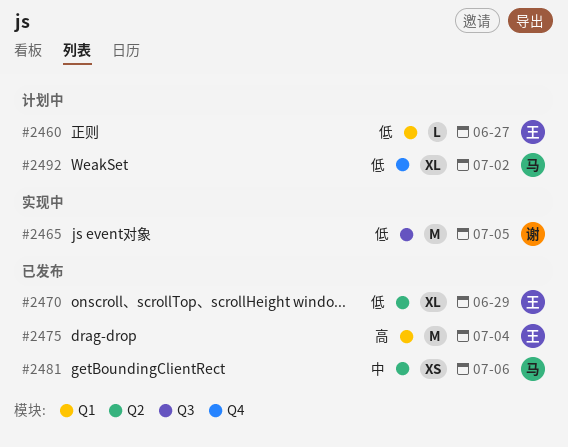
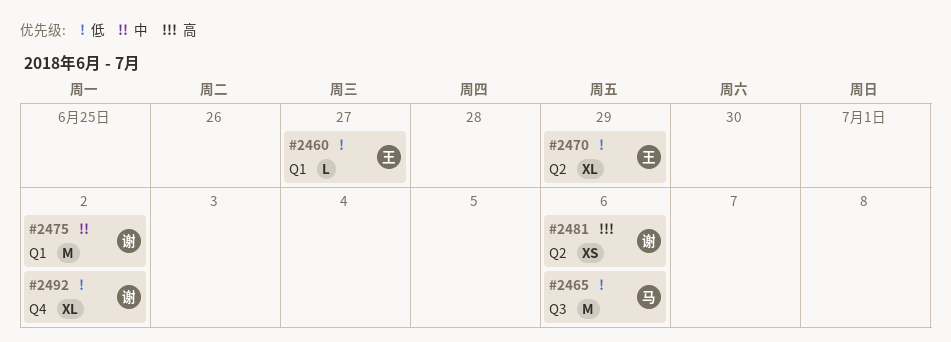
#2465, owner: 谢 -> 马
#2465, due: Jul 5 -> Jul 6
#2475, owner: 王 -> 谢
#2475, priority: 高 -> 中
#2475, due: Jul 4 -> Jul 2
#2481, owner: 马 -> 谢
#2481, priority: 中 -> 高
#2492, owner: 马 -> 谢

